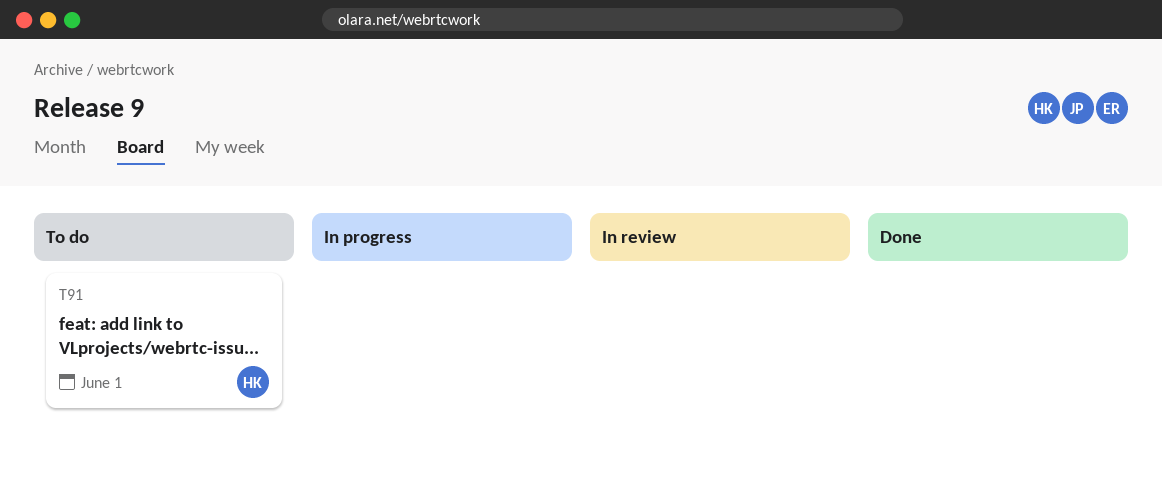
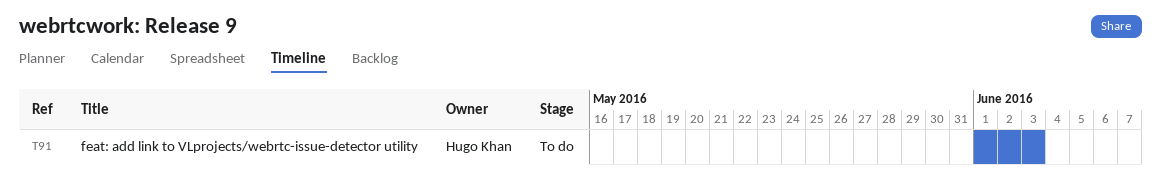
T91, due: Jun 1 -> Jun 3

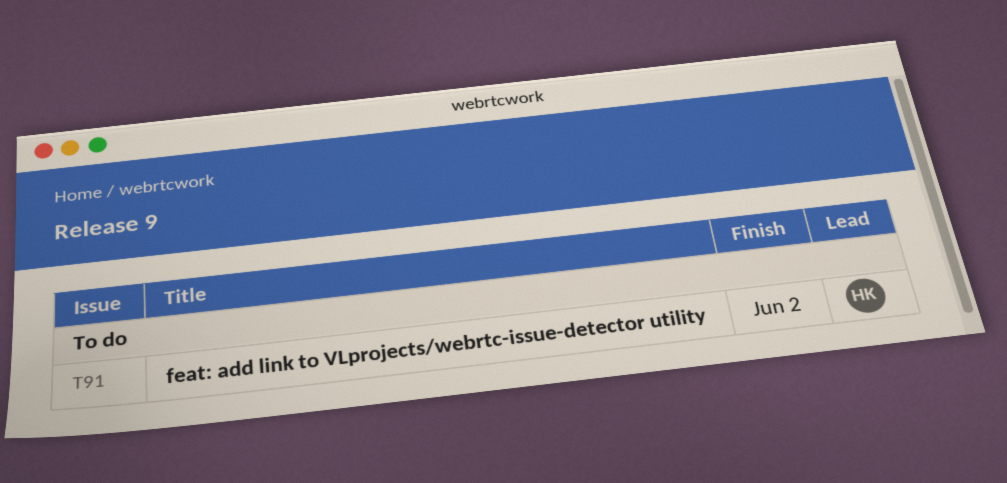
T91, due: Jun 3 -> Jun 2

